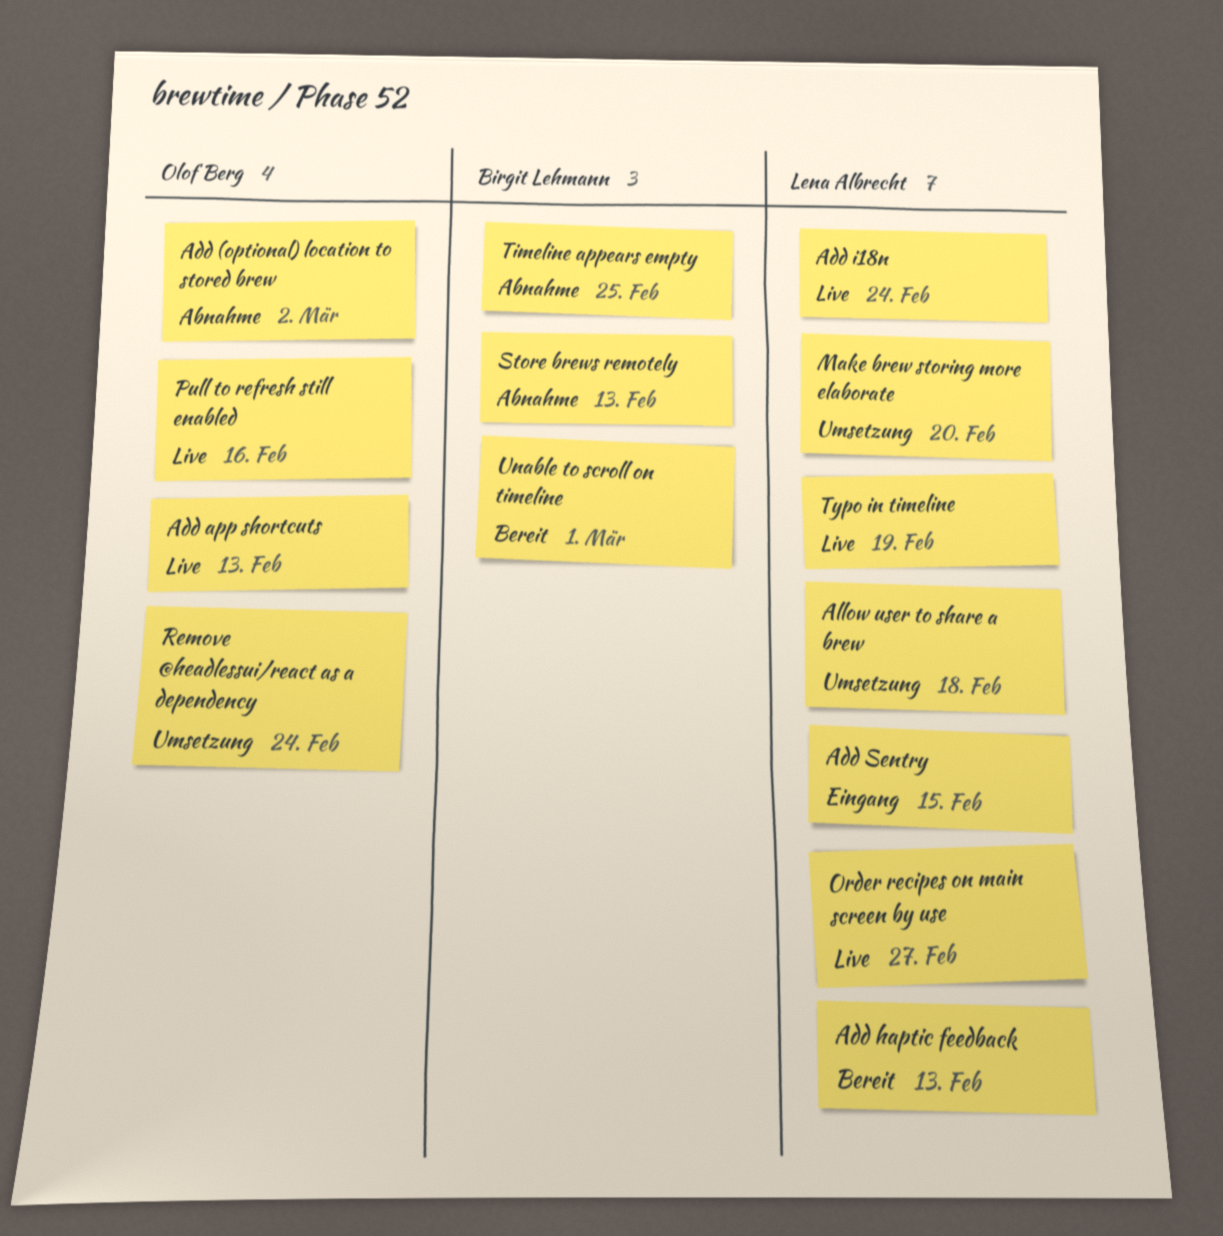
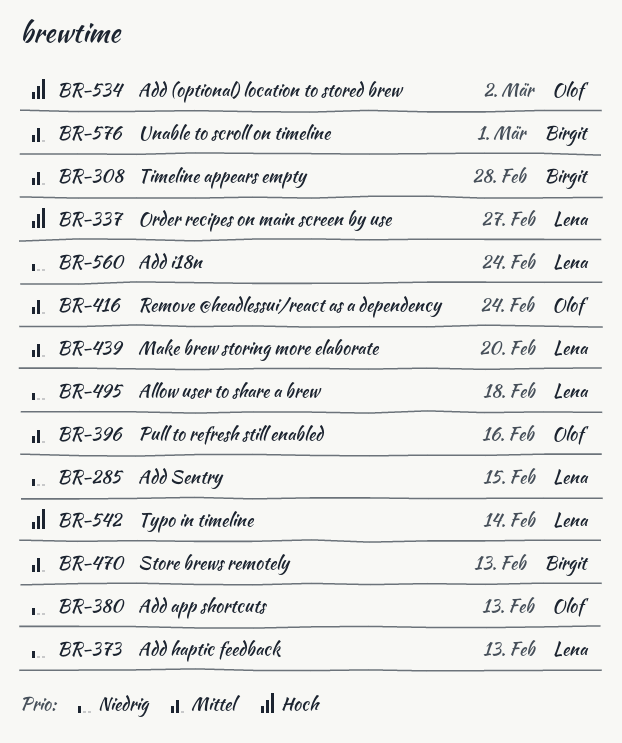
Timeline appears empty, due: Feb 25 -> Feb 28
Typo in timeline, due: Feb 19 -> Feb 14

